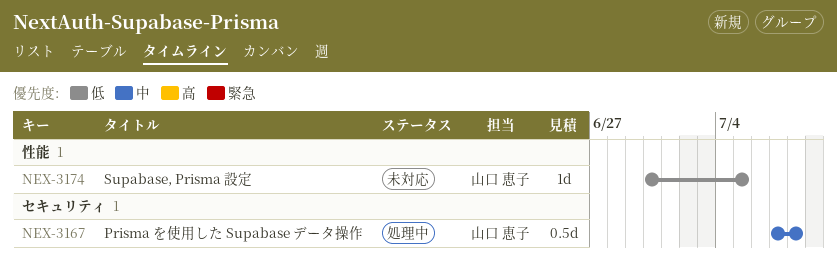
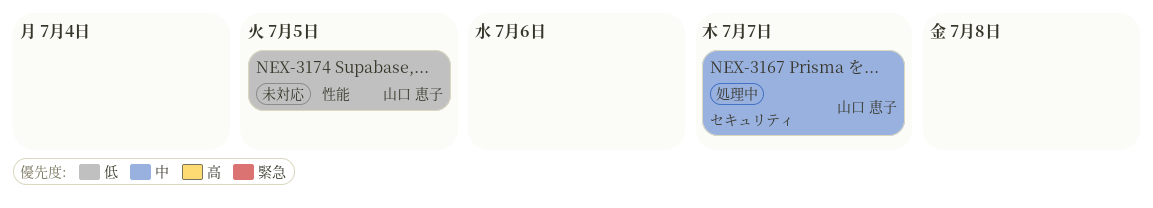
NEX-3167, due: Jul 8 -> Jul 7

